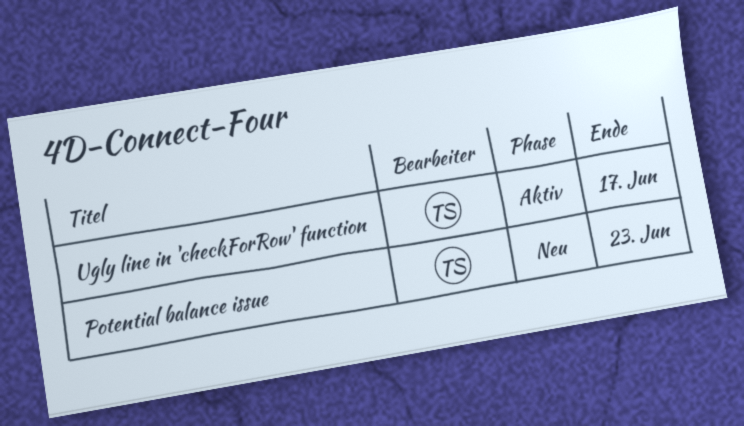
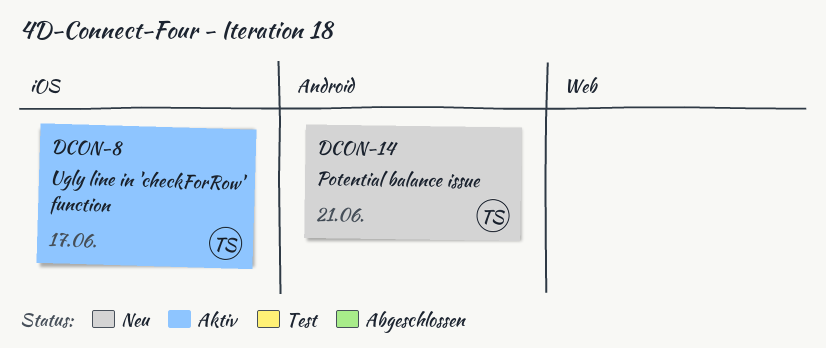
Potential balance issue, due: Jun 23 -> Jun 21

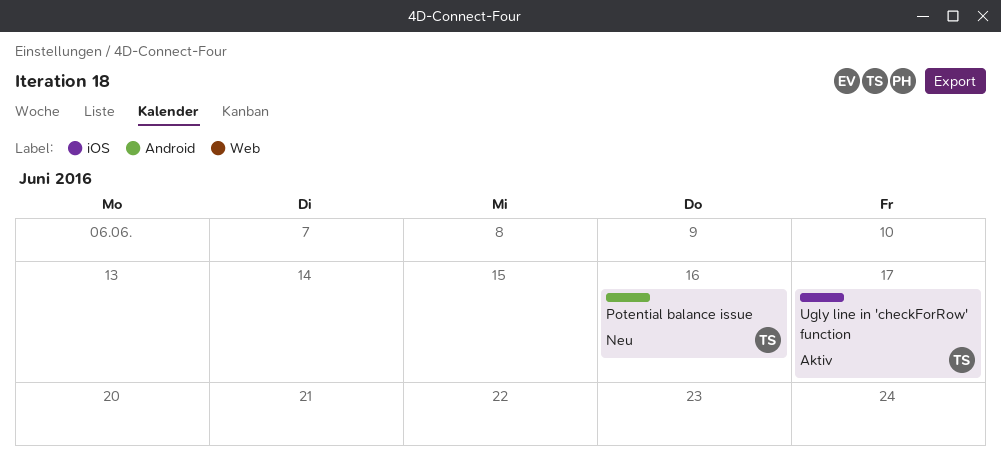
Potential balance issue, due: Jun 21 -> Jun 16

